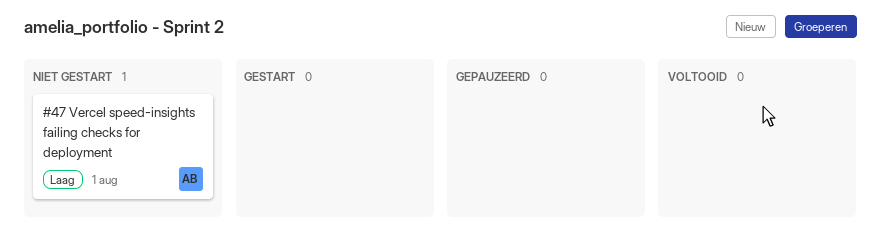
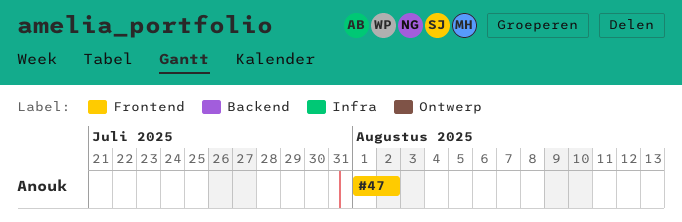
#47, due: Aug 1 -> Aug 2

